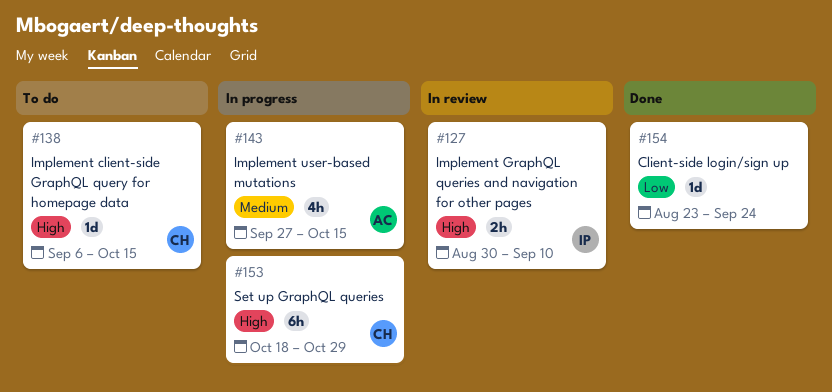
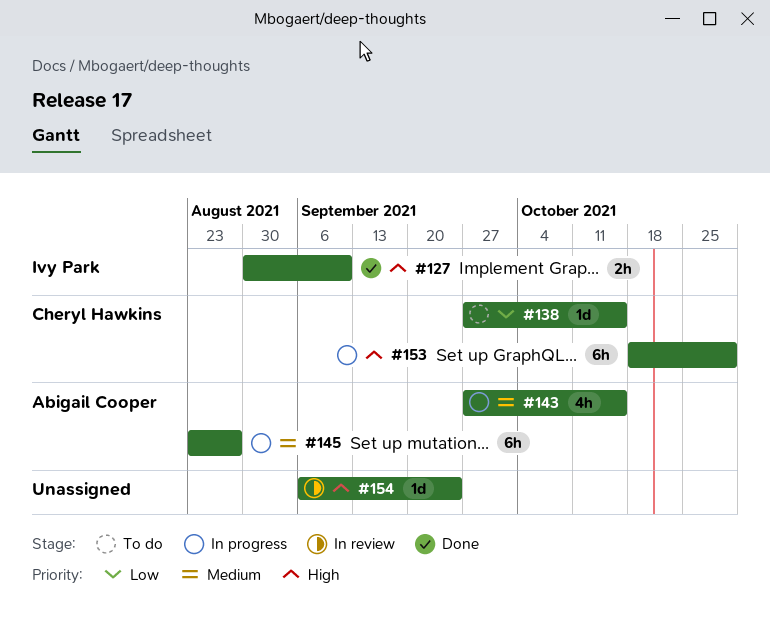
#127, status: In review -> Done
#138, priority: High -> Low
#138, start: Sep 6 -> Sep 27
#145: none -> present
#154, status: Done -> In review
#154, priority: Low -> High
#154, start: Aug 23 -> Sep 6

